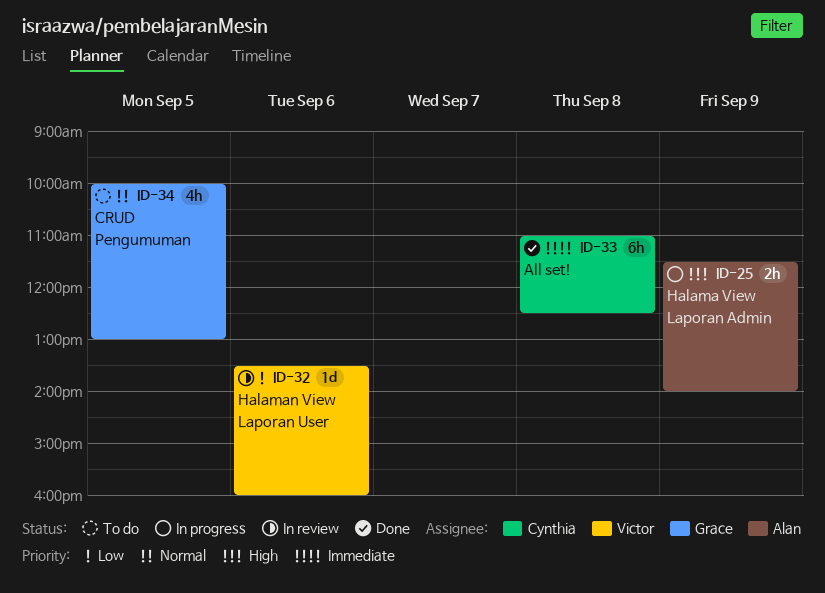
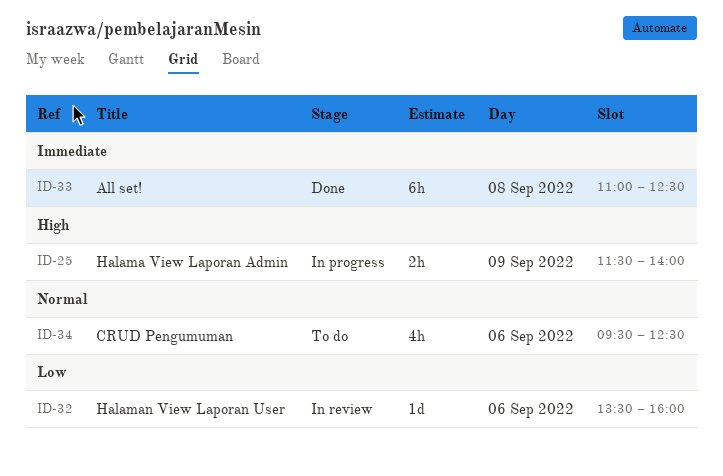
ID-34, day: Sep 5 -> Sep 6
ID-34, begins: 10:00 -> 09:30
ID-34, ends: 13:00 -> 12:30

